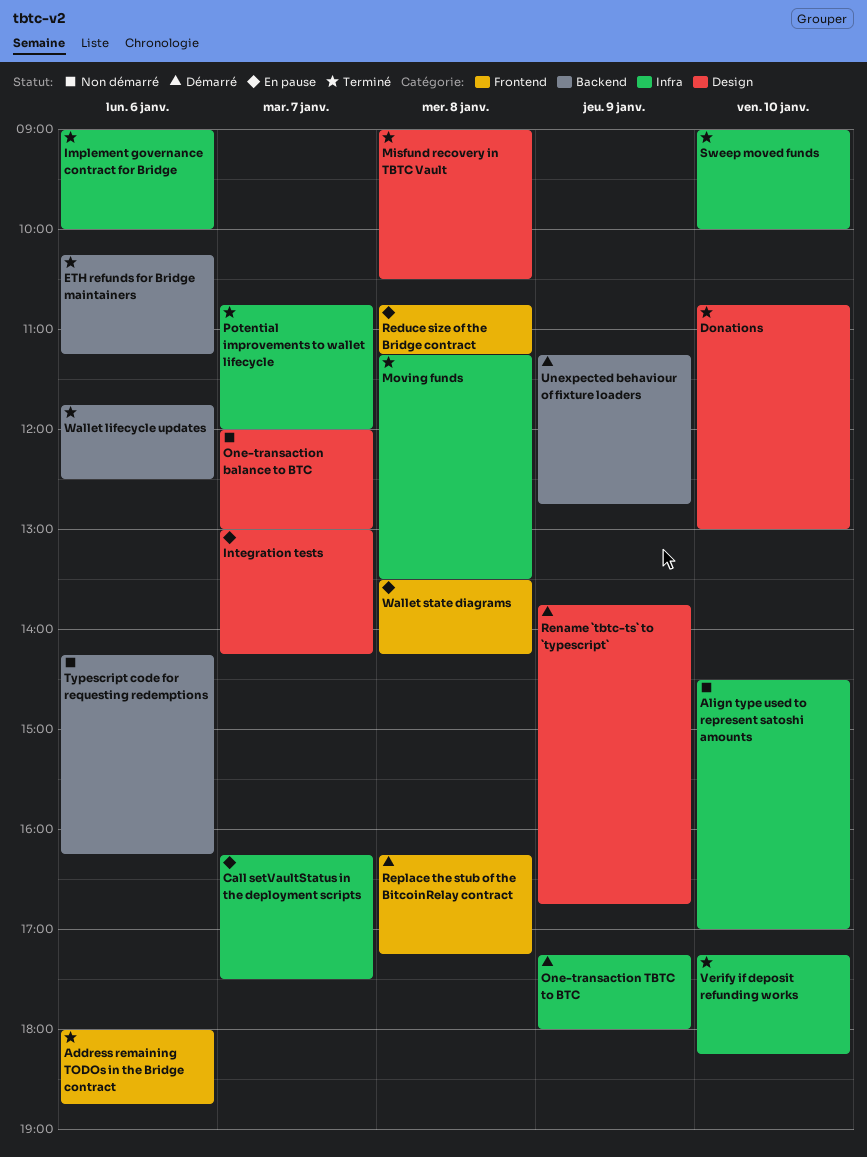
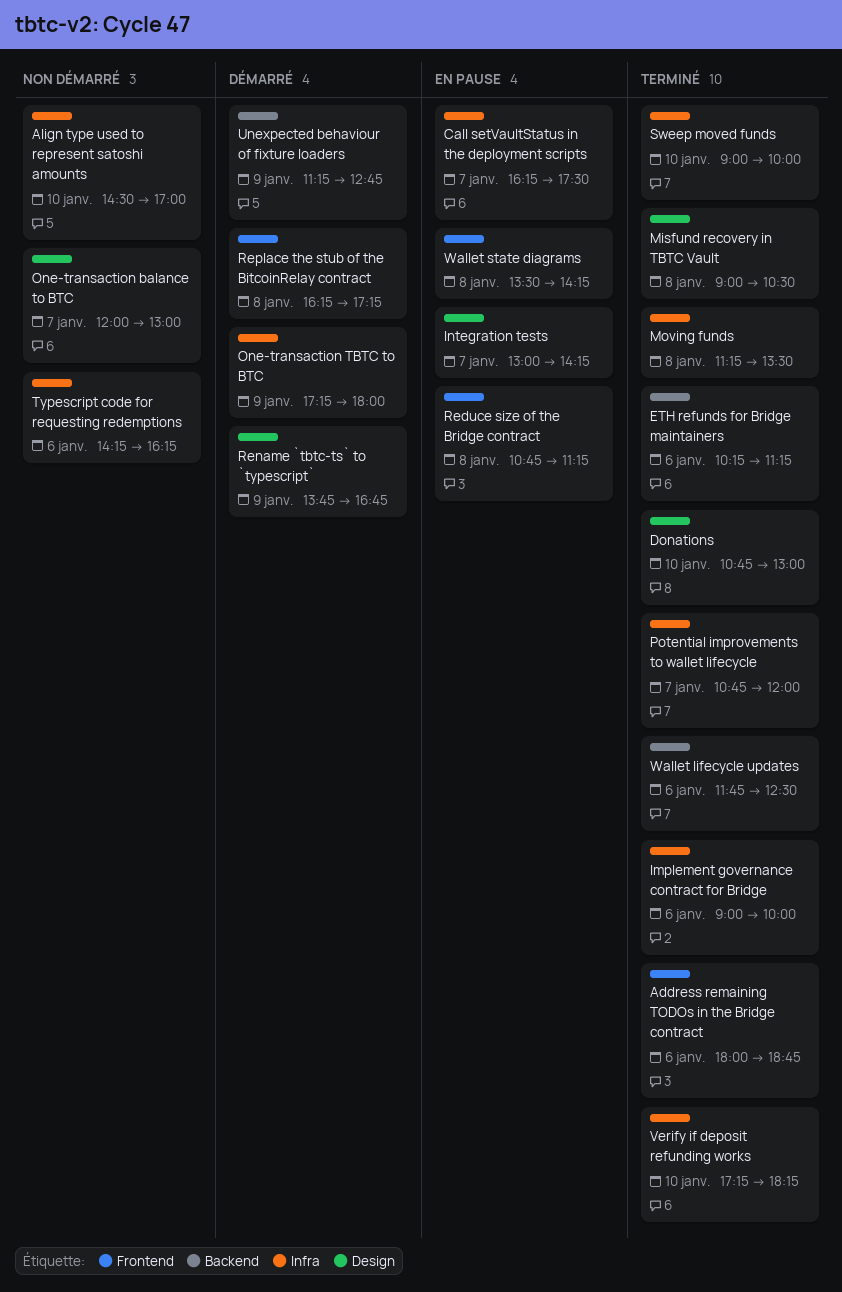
Typescript code for requesting redemptions, label: Backend -> Infra

